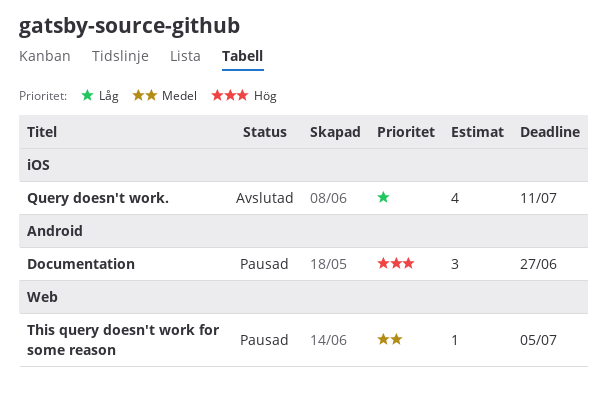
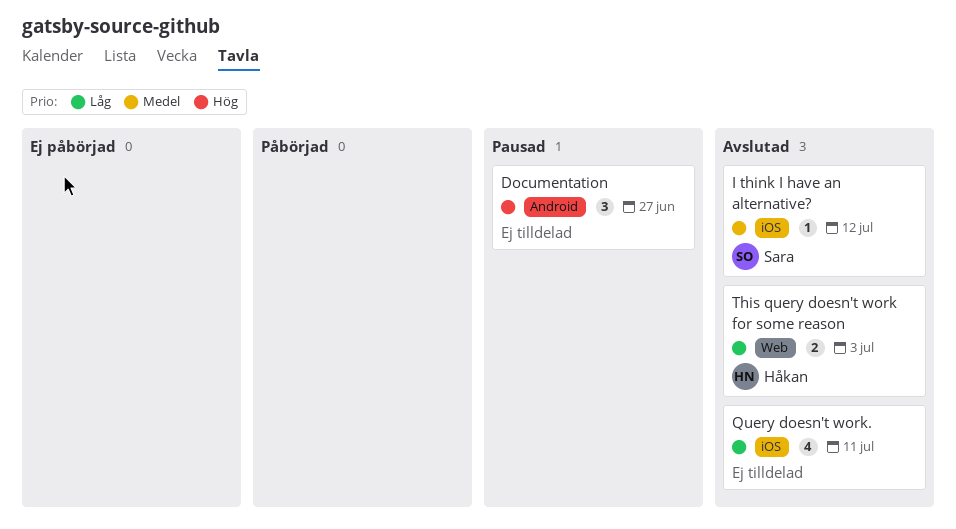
I think I have an alternative?: none -> present
This query doesn't work for some reason, status: Pausad -> Avslutad
This query doesn't work for some reason, priority: Medel -> Låg
This query doesn't work for some reason, estimate: 1 -> 2
This query doesn't work for some reason, due: Jul 5 -> Jul 3

